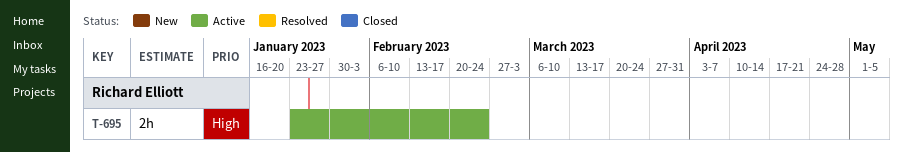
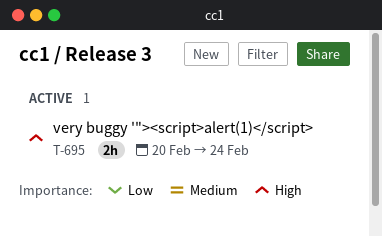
T-695, start: Jan 23 -> Feb 20

